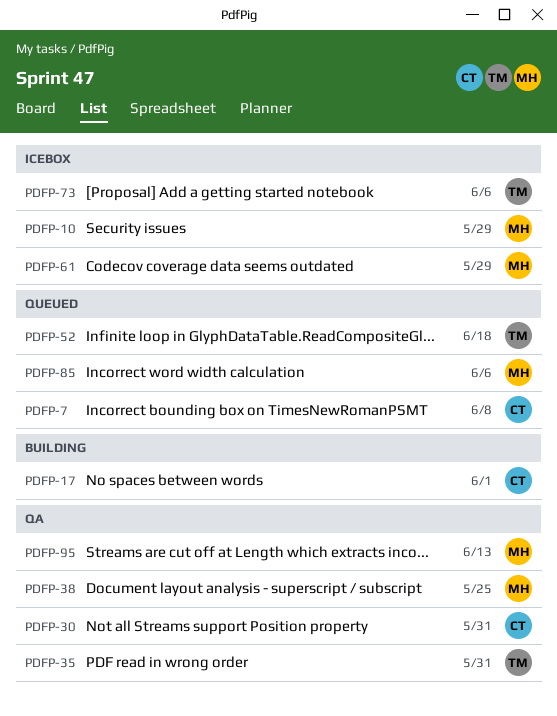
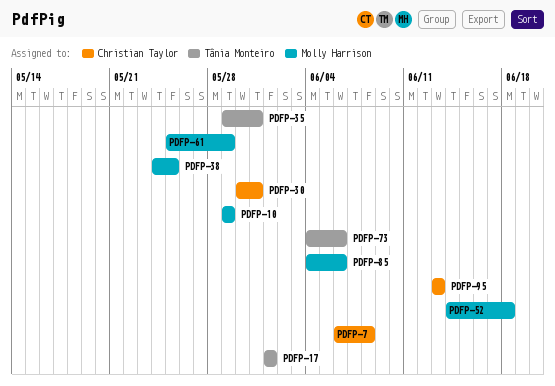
PDFP-17, owner: Christian Taylor -> Tânia Monteiro
PDFP-52, owner: Tânia Monteiro -> Molly Harrison
PDFP-95, owner: Molly Harrison -> Christian Taylor

